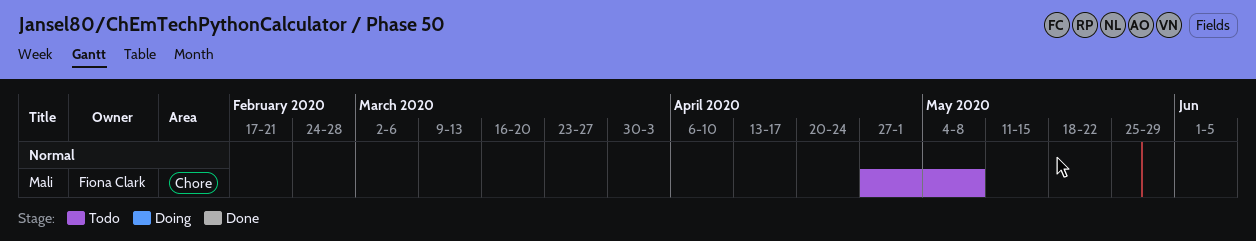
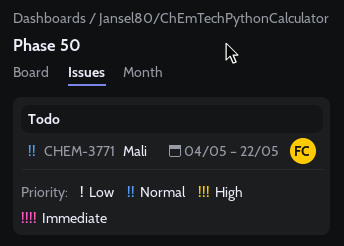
Mali, start: Apr 27 -> May 4
Mali, due: May 8 -> May 22

